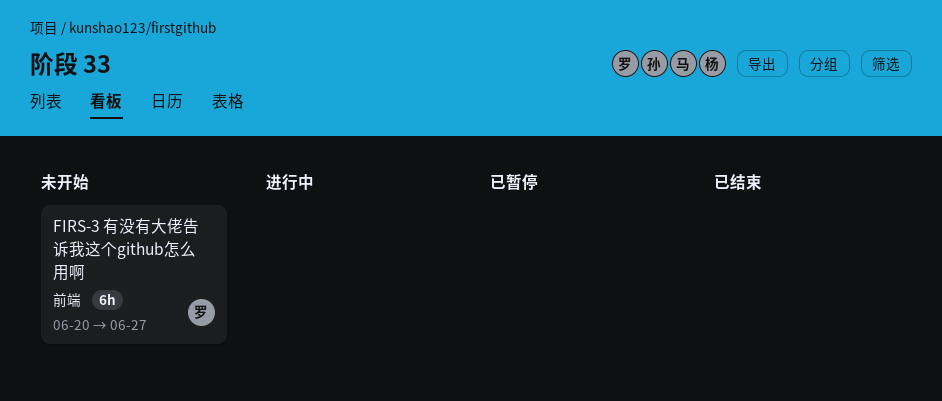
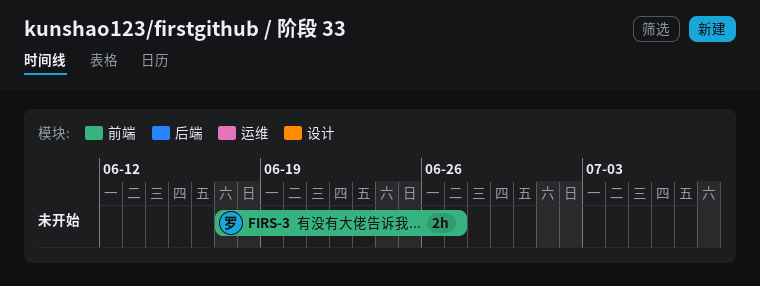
FIRS-3, estimate: 6h -> 2h
FIRS-3, start: Jun 20 -> Jun 17

